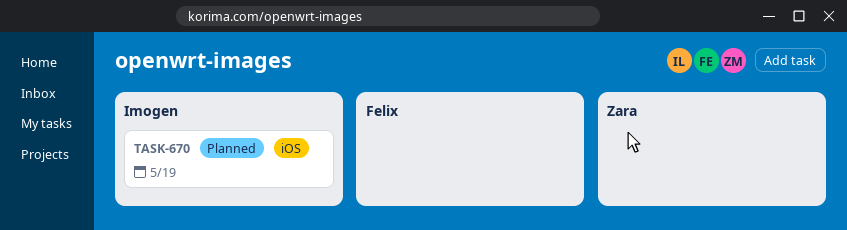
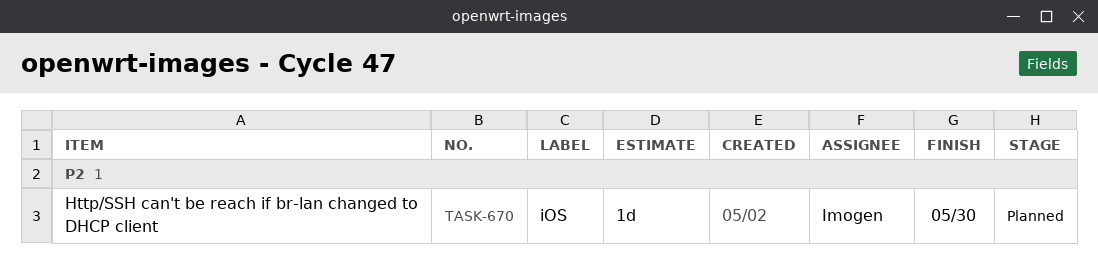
TASK-670, due: May 19 -> May 30

